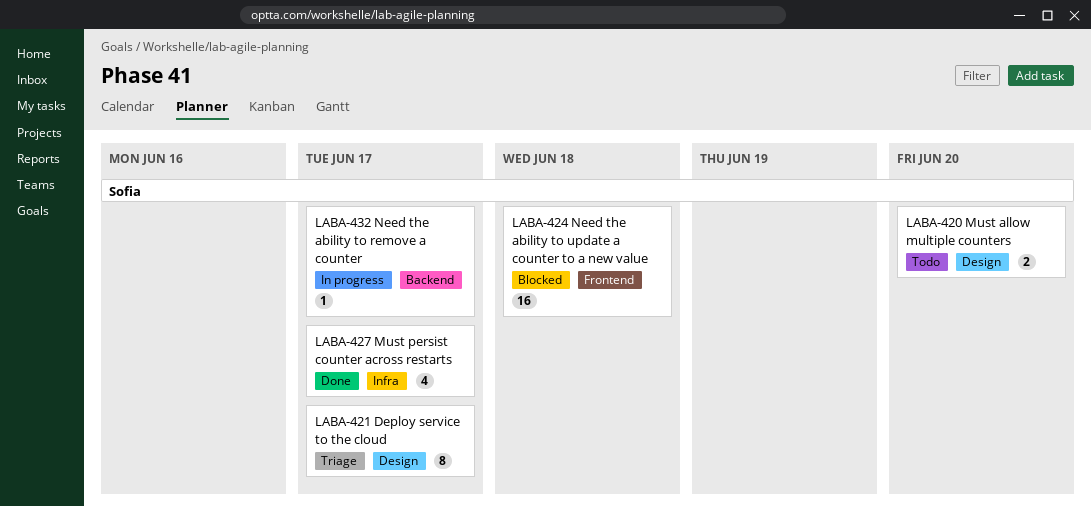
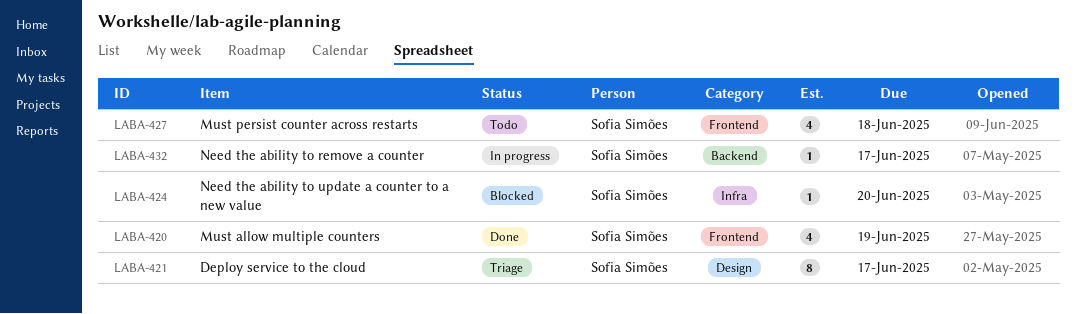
LABA-420, status: Todo -> Done
LABA-420, label: Design -> Frontend
LABA-420, estimate: 2 -> 4
LABA-420, due: Jun 20 -> Jun 19
LABA-424, label: Frontend -> Infra
LABA-424, estimate: 16 -> 1
LABA-424, due: Jun 18 -> Jun 20
LABA-427, status: Done -> Todo
LABA-427, label: Infra -> Frontend
LABA-427, due: Jun 17 -> Jun 18

